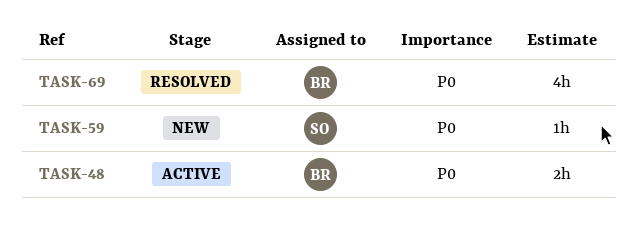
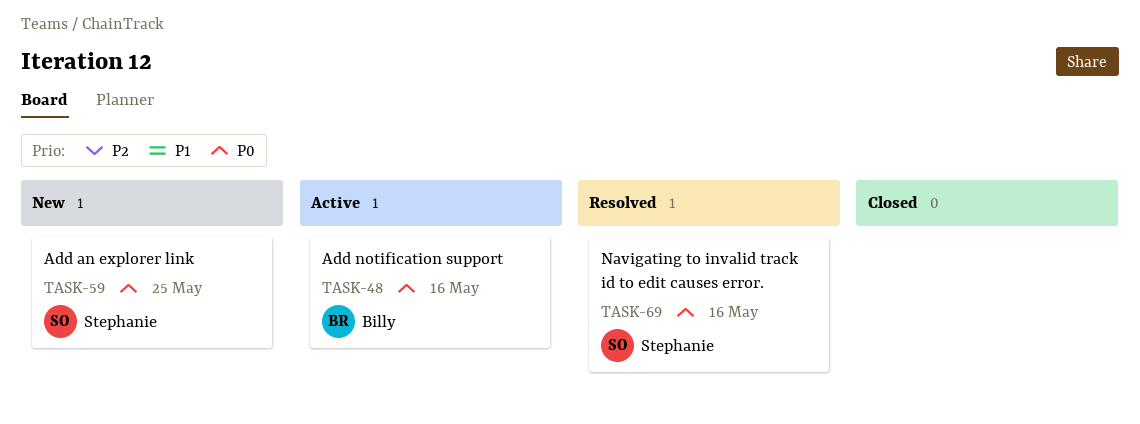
TASK-69, owner: Billy -> Stephanie

